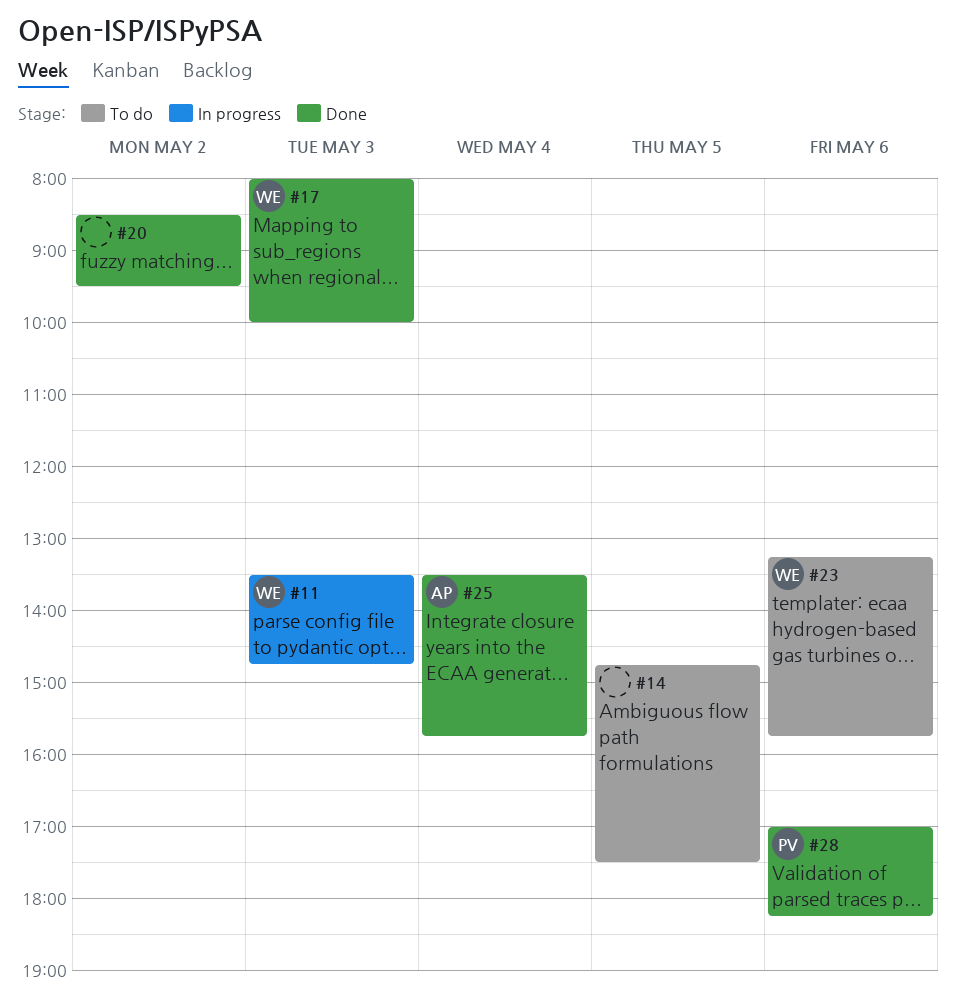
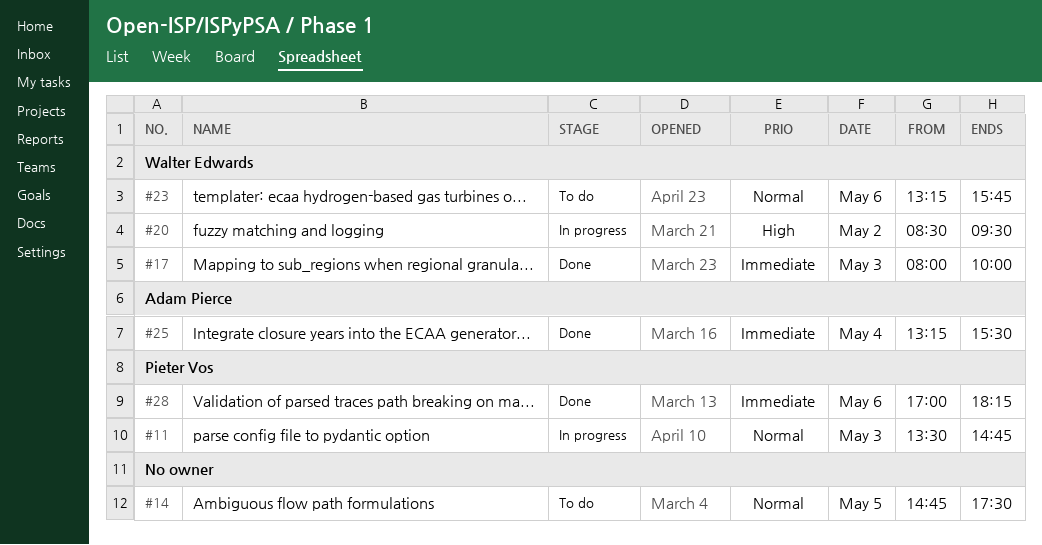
#11, owner: Walter Edwards -> Pieter Vos
#20, status: Done -> In progress
#20, owner: none -> Walter Edwards
#25, begins: 13:30 -> 13:15
#25, ends: 15:45 -> 15:30

